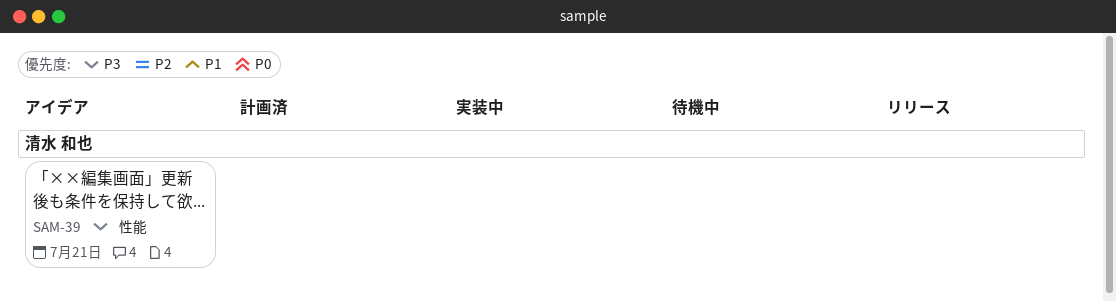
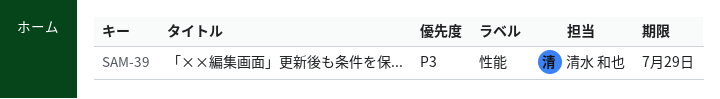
SAM-39, due: Jul 21 -> Jul 29

